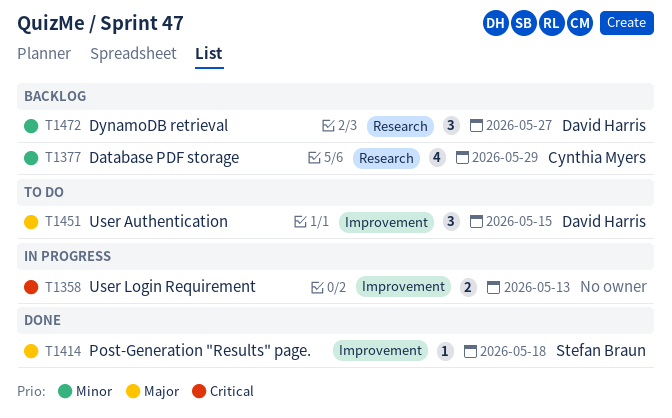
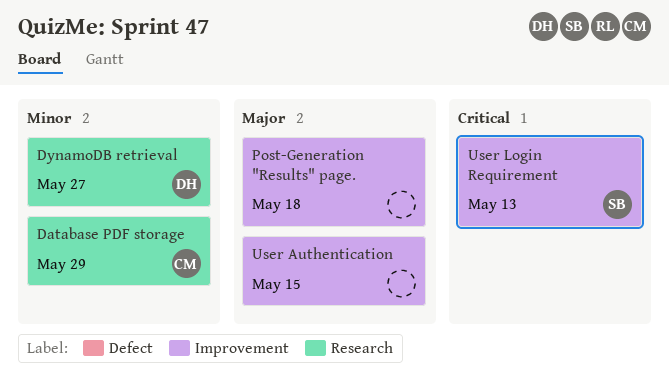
Post-Generation "Results" page., owner: Stefan Braun -> none
User Authentication, owner: David Harris -> none
User Login Requirement, owner: none -> Stefan Braun

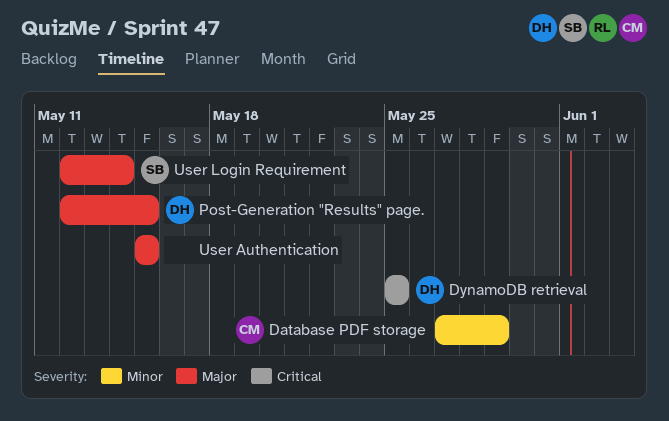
DynamoDB retrieval, priority: Minor -> Critical
DynamoDB retrieval, due: May 27 -> May 25
Post-Generation "Results" page., owner: none -> DH
Post-Generation "Results" page., due: May 18 -> May 15
User Login Requirement, priority: Critical -> Major
User Login Requirement, due: May 13 -> May 14

